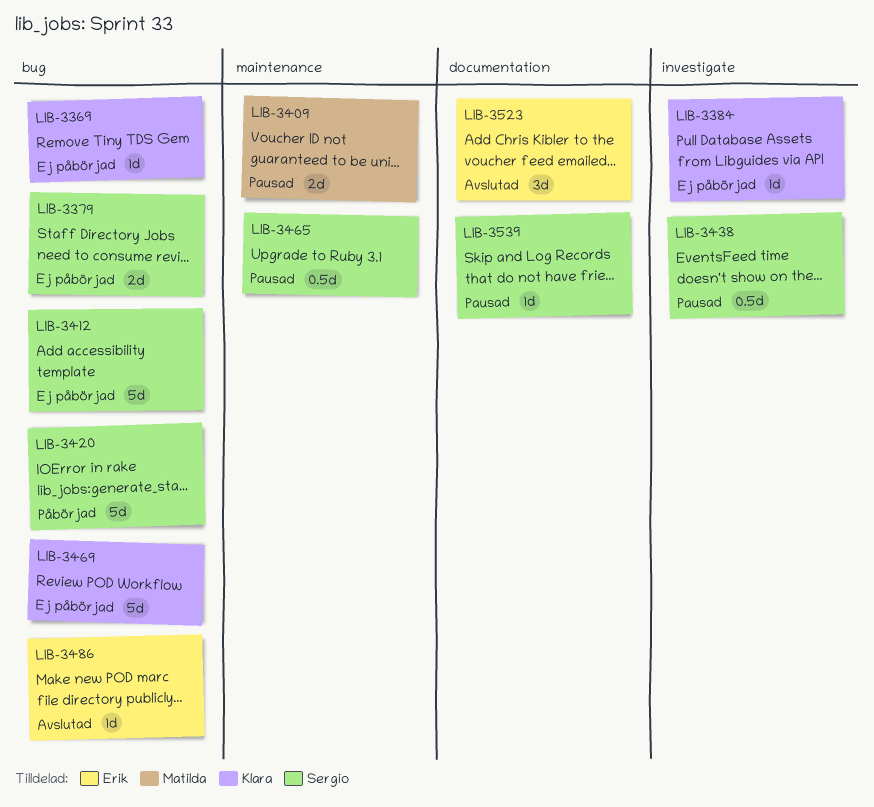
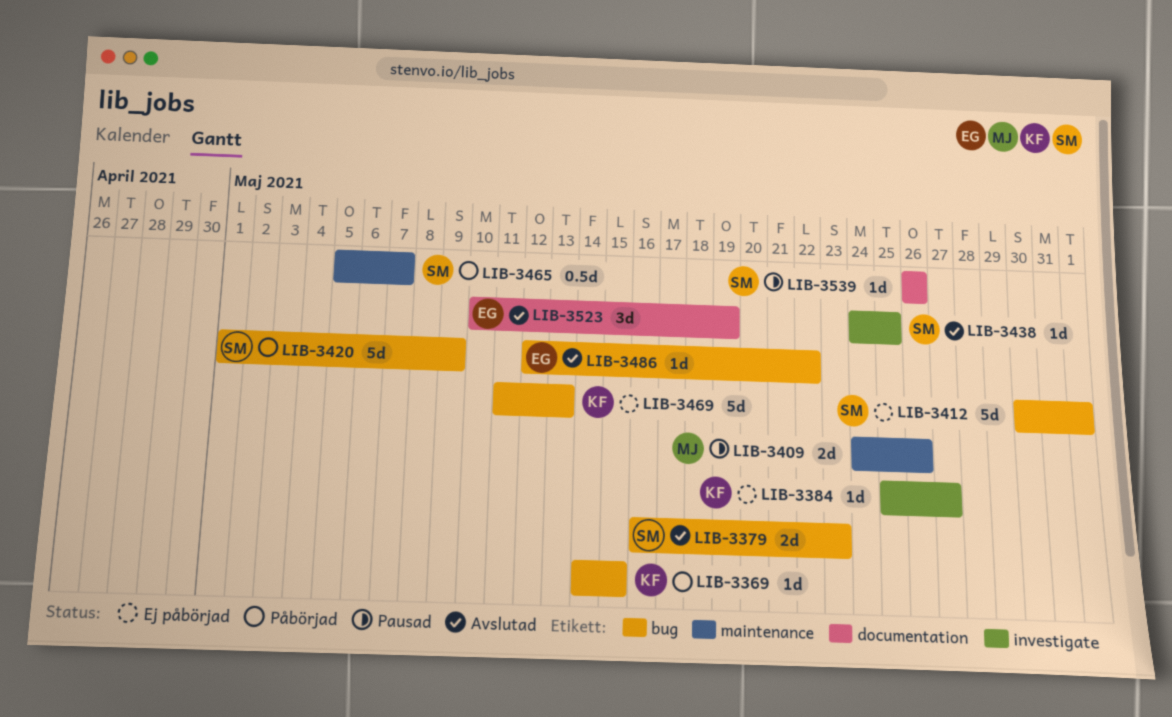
LIB-3369, status: Ej påbörjad -> Påbörjad
LIB-3379, status: Ej påbörjad -> Avslutad
LIB-3438, status: Pausad -> Avslutad
LIB-3438, estimate: 0.5d -> 1d
LIB-3465, status: Pausad -> Påbörjad

